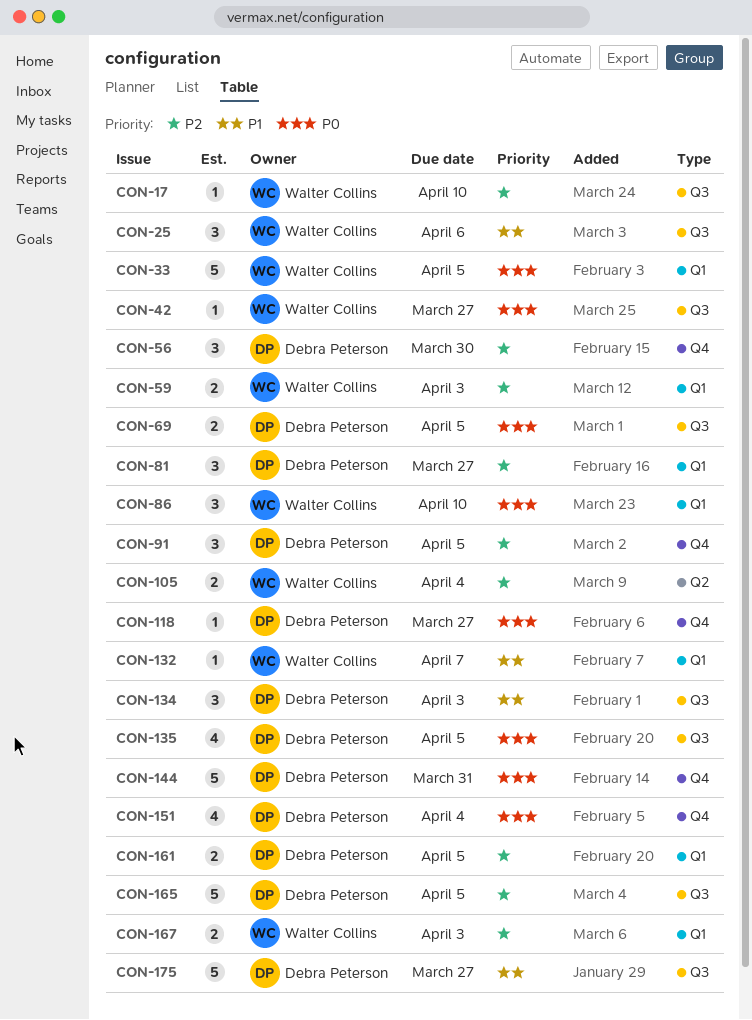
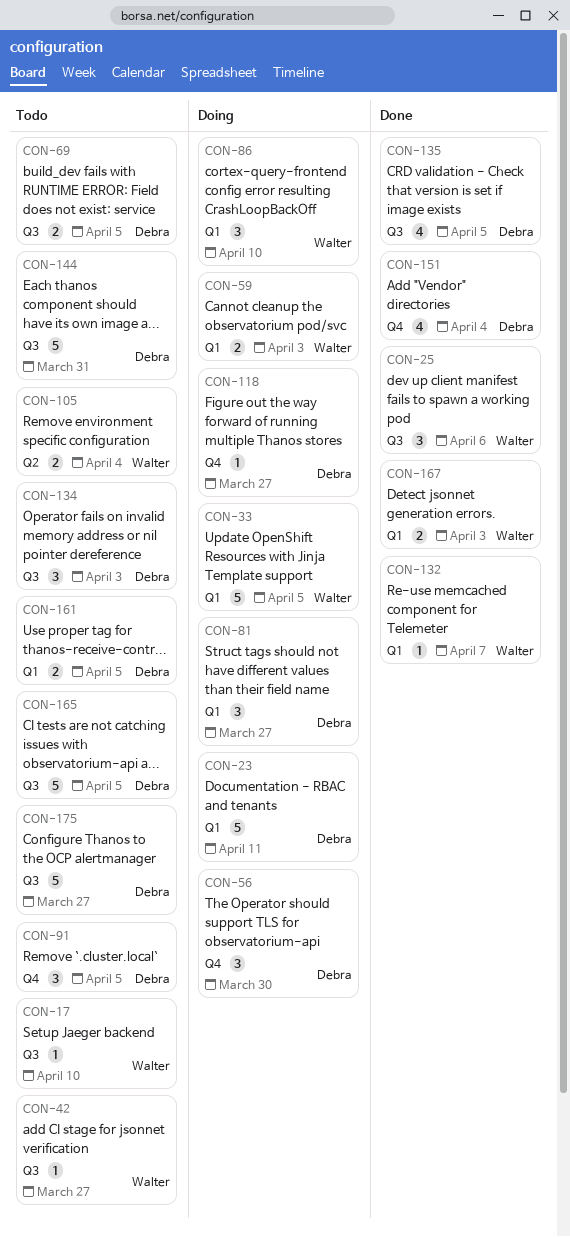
CON-23: none -> present
CON-144, label: Q4 -> Q3

